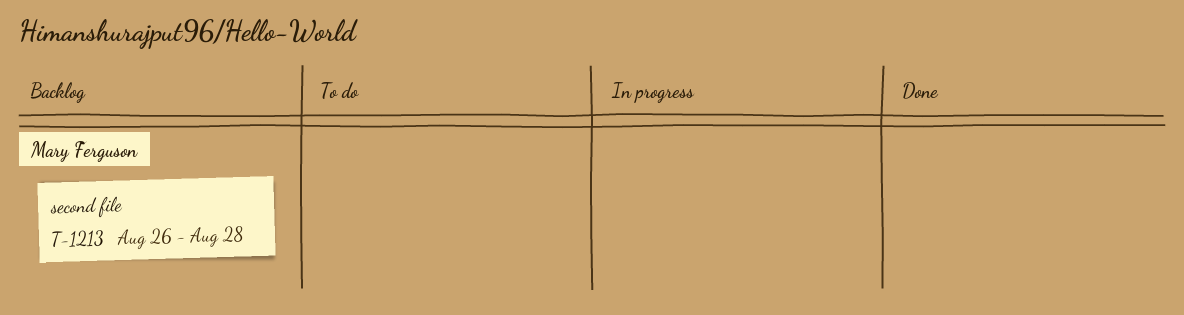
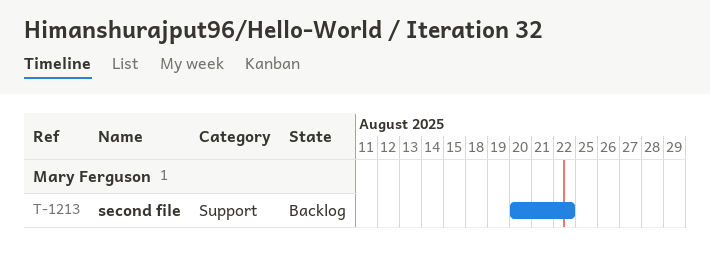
T-1213, start: Aug 26 -> Aug 20
T-1213, due: Aug 28 -> Aug 22

